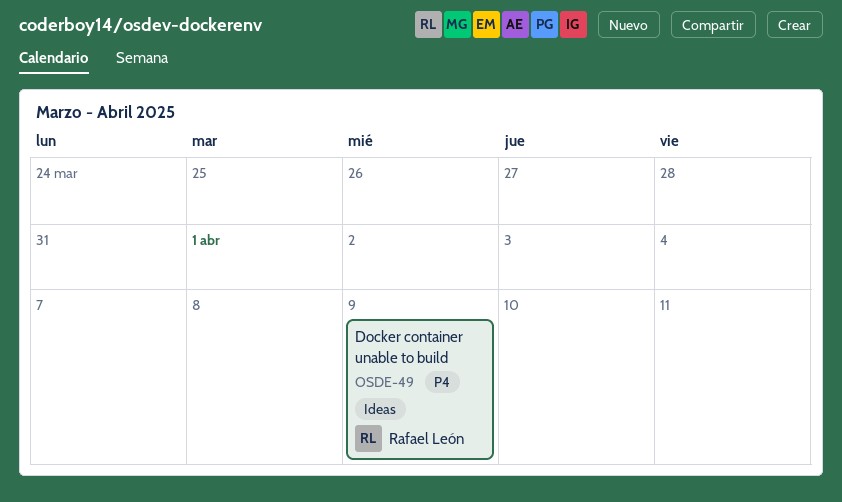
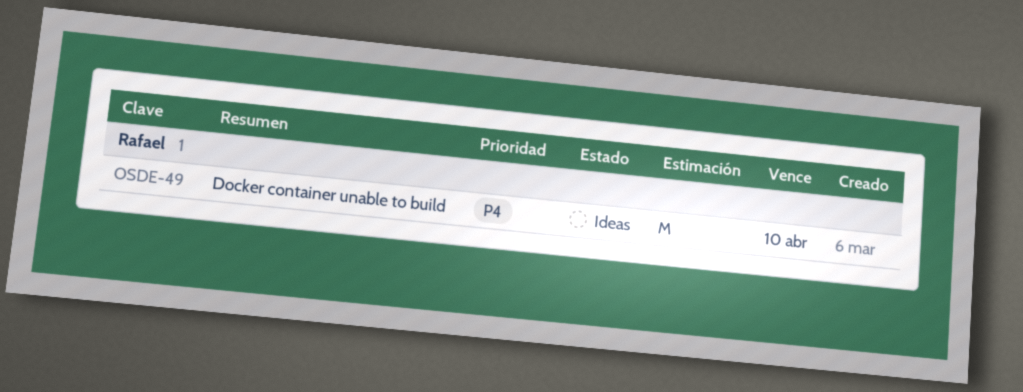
OSDE-49, due: Apr 9 -> Apr 10

